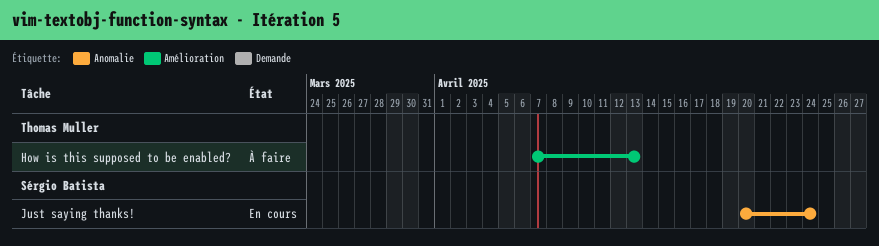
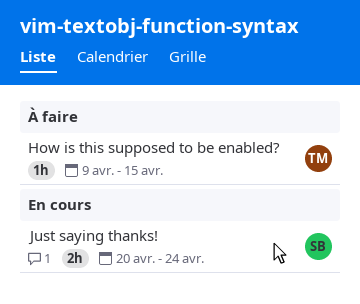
How is this supposed to be enabled?, start: Apr 7 -> Apr 9
How is this supposed to be enabled?, due: Apr 13 -> Apr 15

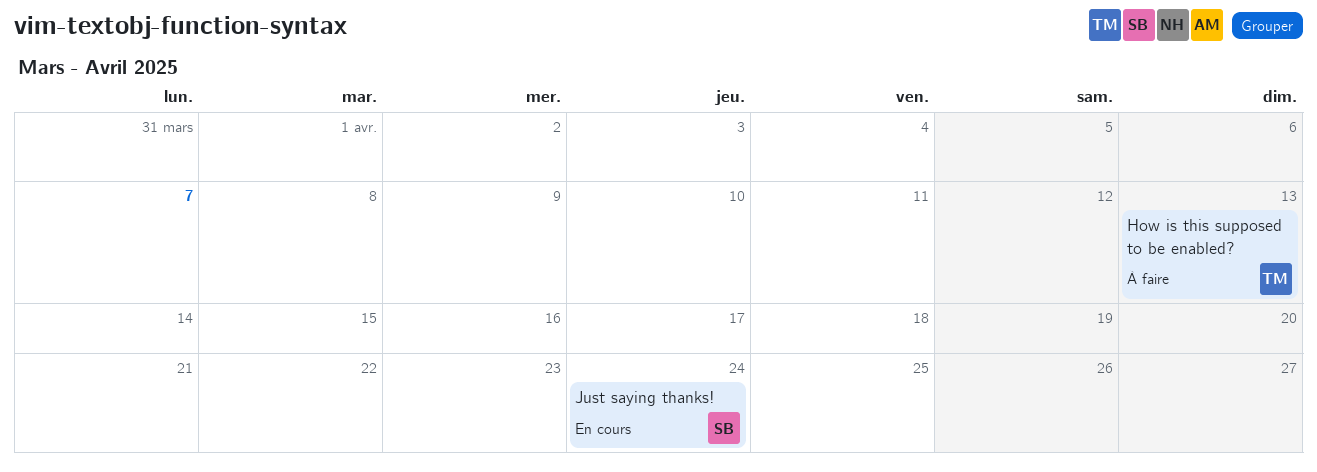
How is this supposed to be enabled?, due: Apr 15 -> Apr 13

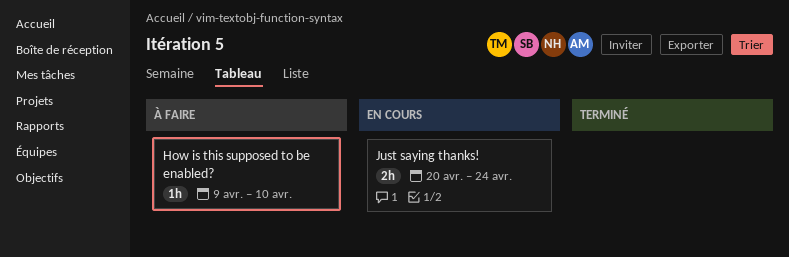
How is this supposed to be enabled?, due: Apr 13 -> Apr 10

